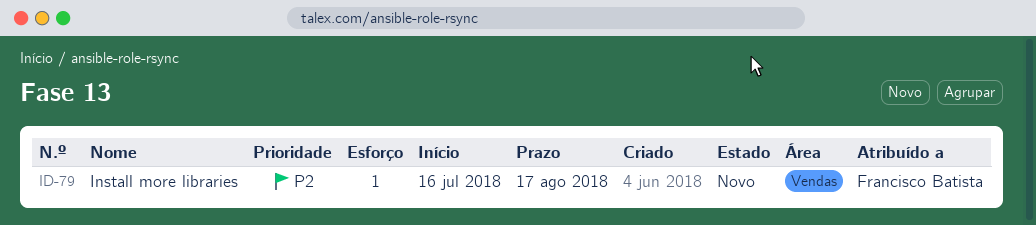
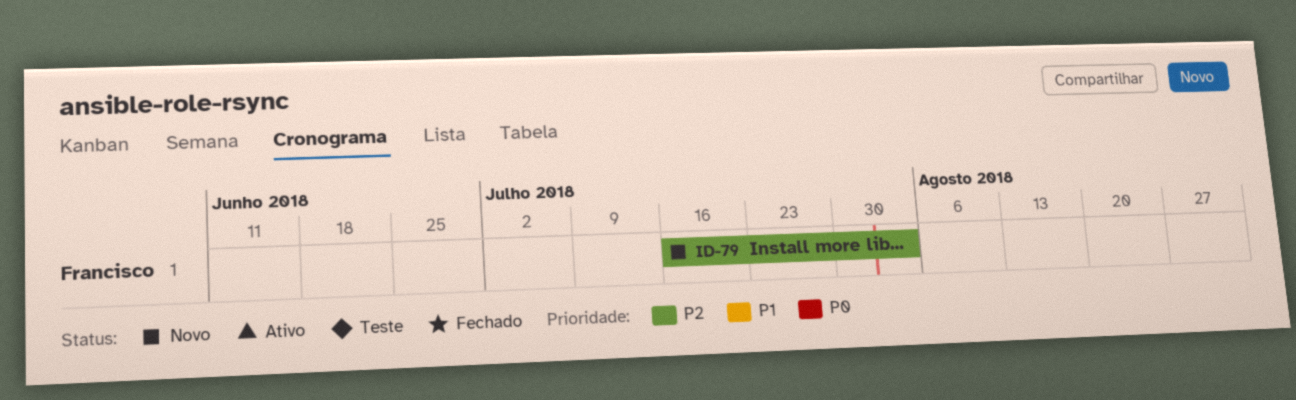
ID-79, due: Aug 17 -> Aug 3

